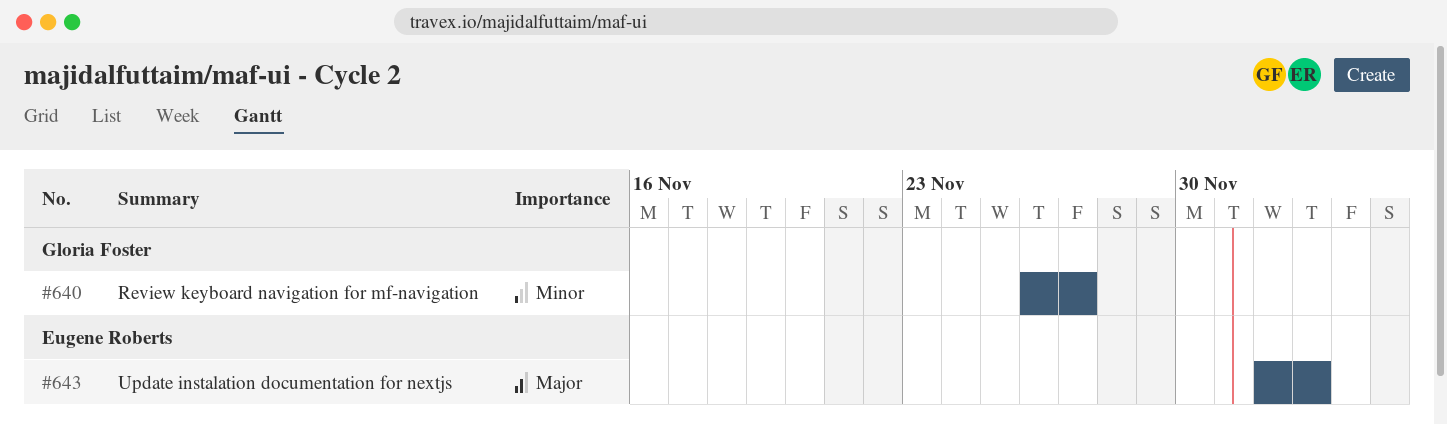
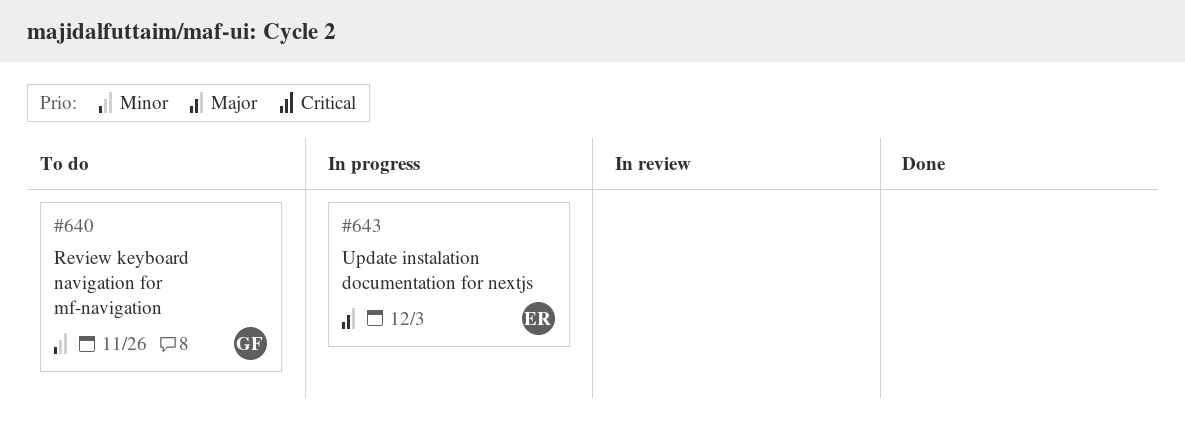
#640, due: Nov 27 -> Nov 26

